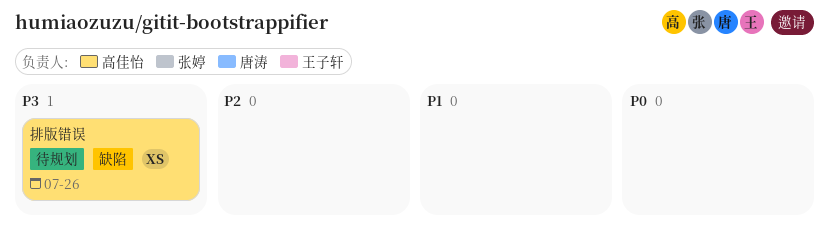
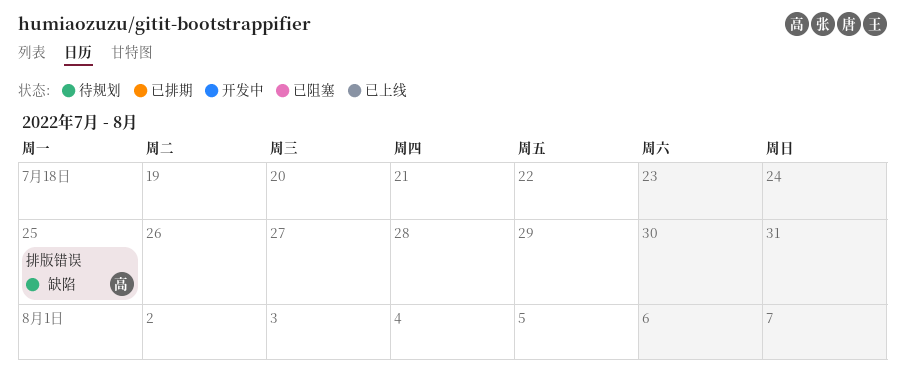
排版错误, due: Jul 26 -> Jul 25

